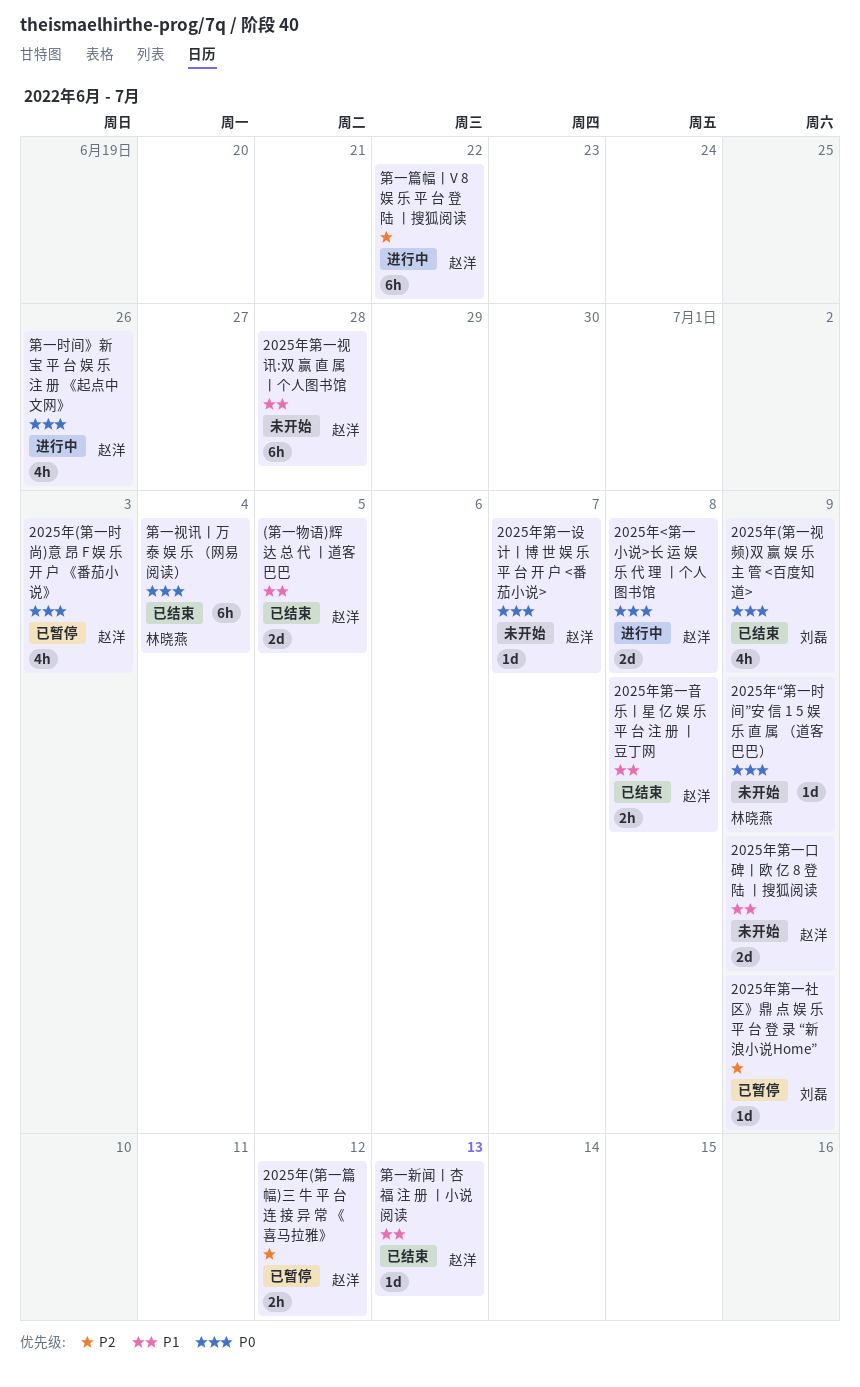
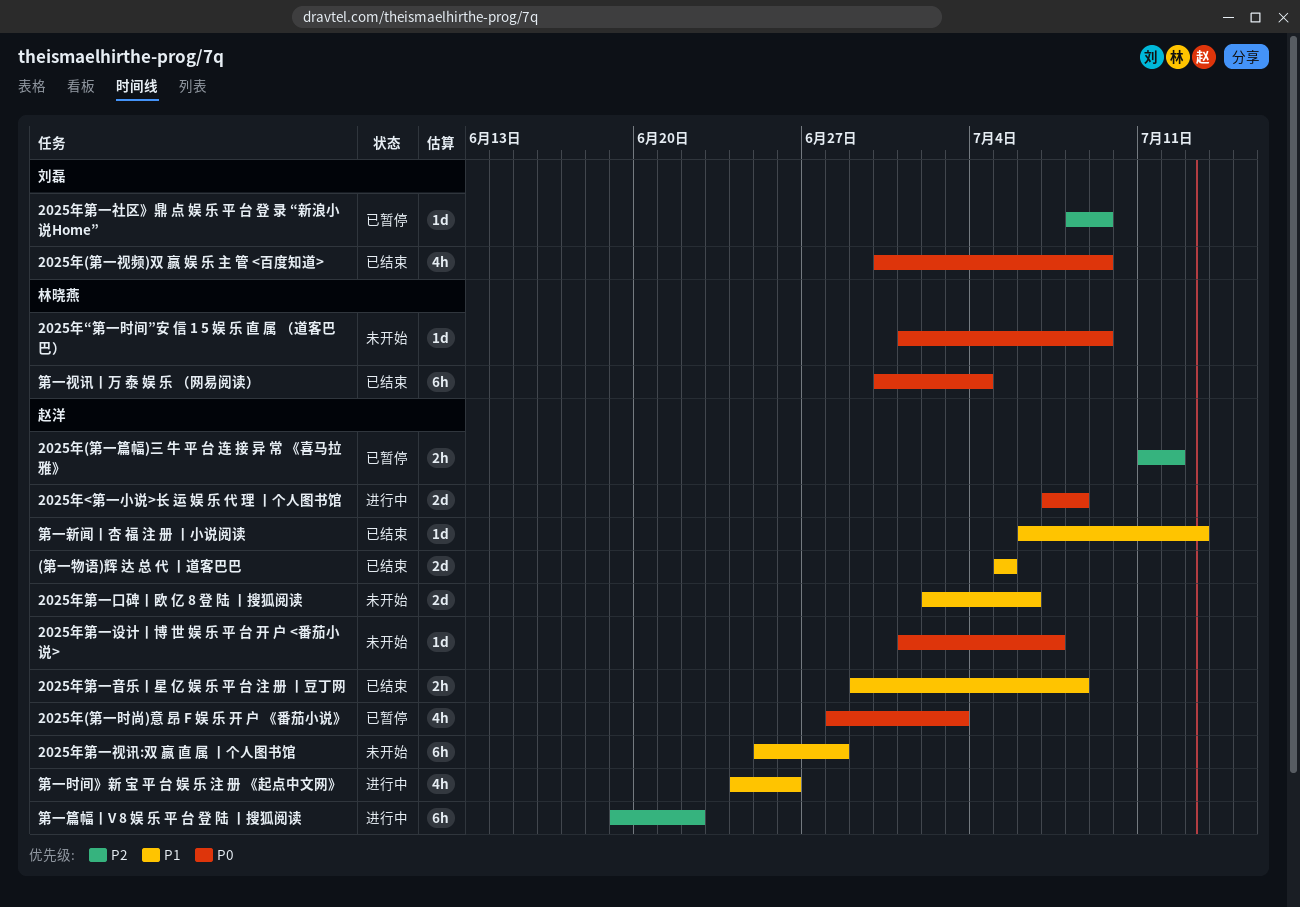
2025年第一口碑丨欧 亿 8 登 陆 丨搜狐阅读, due: Jul 9 -> Jul 6
第一时间》新 宝 平 台 娱 乐 注 册 《起点中文网》, priority: P0 -> P1

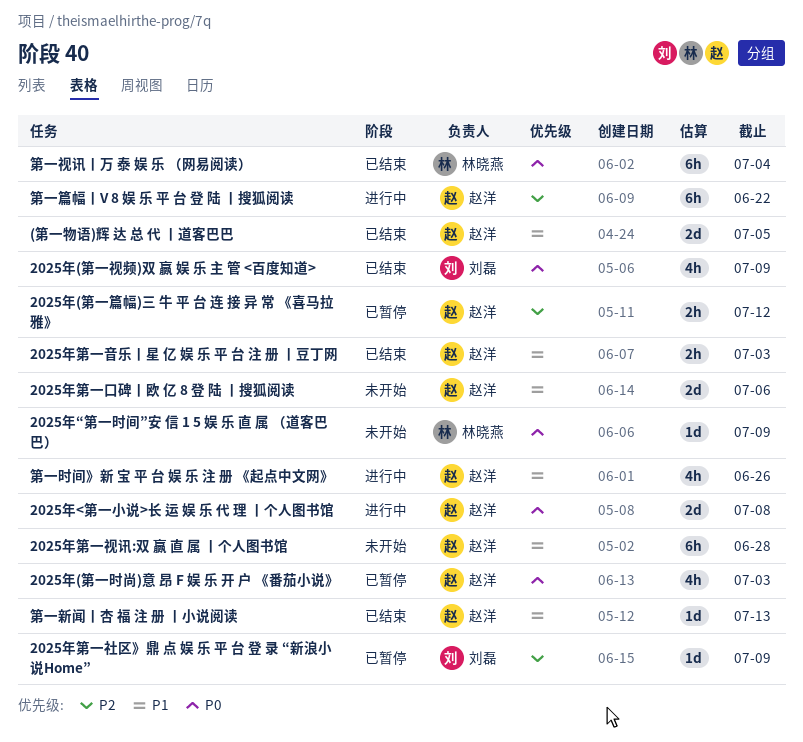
2025年第一设计丨博 世 娱 乐 平 台 开 户 <番茄小说>: present -> none
2025年第一音乐丨星 亿 娱 乐 平 台 注 册 丨豆丁网, due: Jul 8 -> Jul 3

